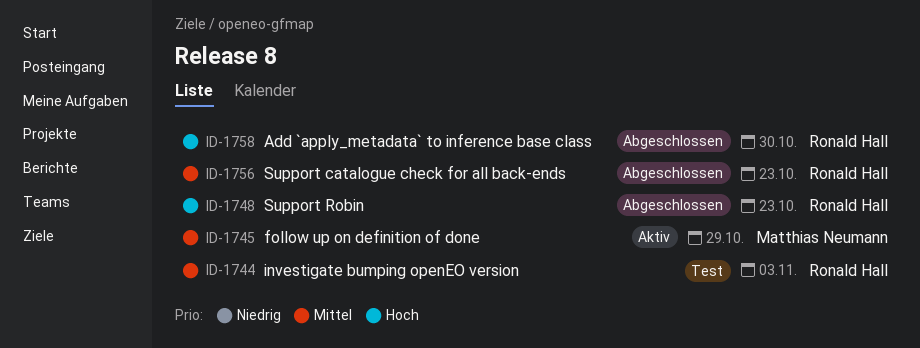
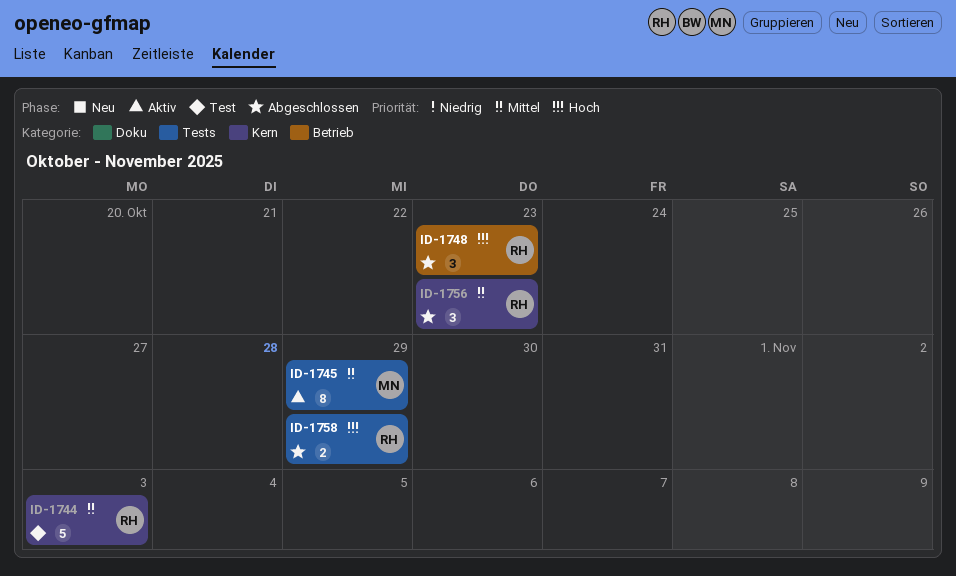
ID-1758, due: Oct 30 -> Oct 29

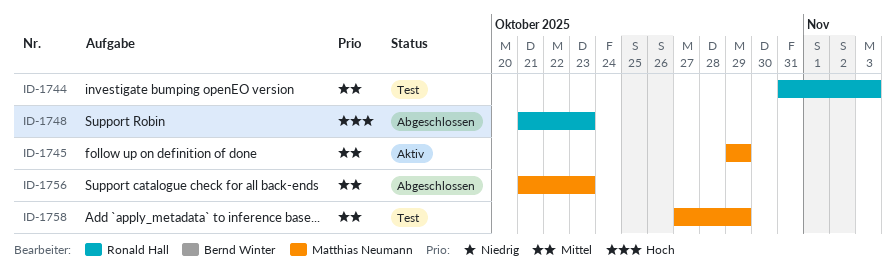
ID-1756, owner: Ronald Hall -> Matthias Neumann
ID-1758, status: Abgeschlossen -> Test
ID-1758, owner: Ronald Hall -> Matthias Neumann
ID-1758, priority: Hoch -> Mittel

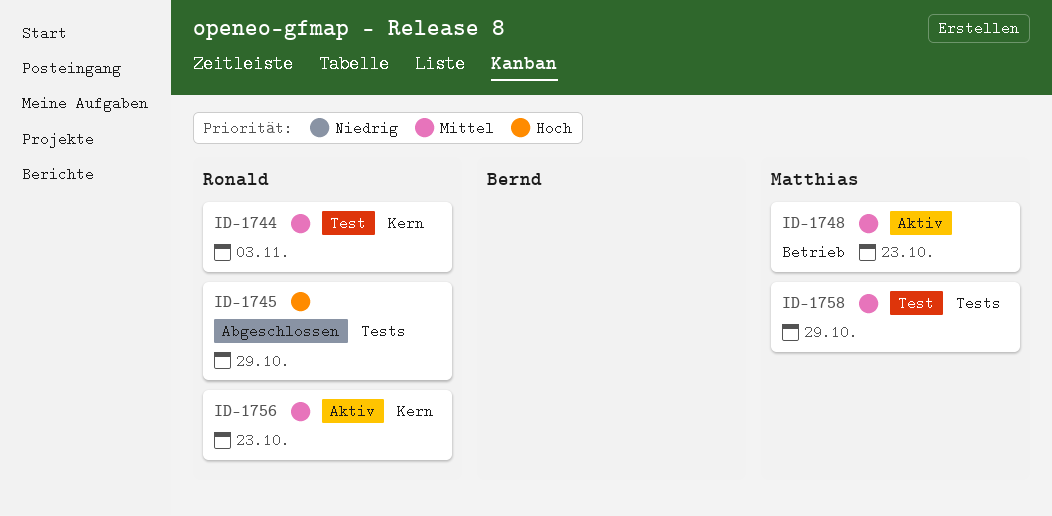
ID-1745, status: Aktiv -> Abgeschlossen
ID-1745, owner: Matthias Neumann -> Ronald Hall
ID-1745, priority: Mittel -> Hoch
ID-1748, status: Abgeschlossen -> Aktiv
ID-1748, owner: Ronald Hall -> Matthias Neumann
ID-1748, priority: Hoch -> Mittel
ID-1756, status: Abgeschlossen -> Aktiv
ID-1756, owner: Matthias Neumann -> Ronald Hall

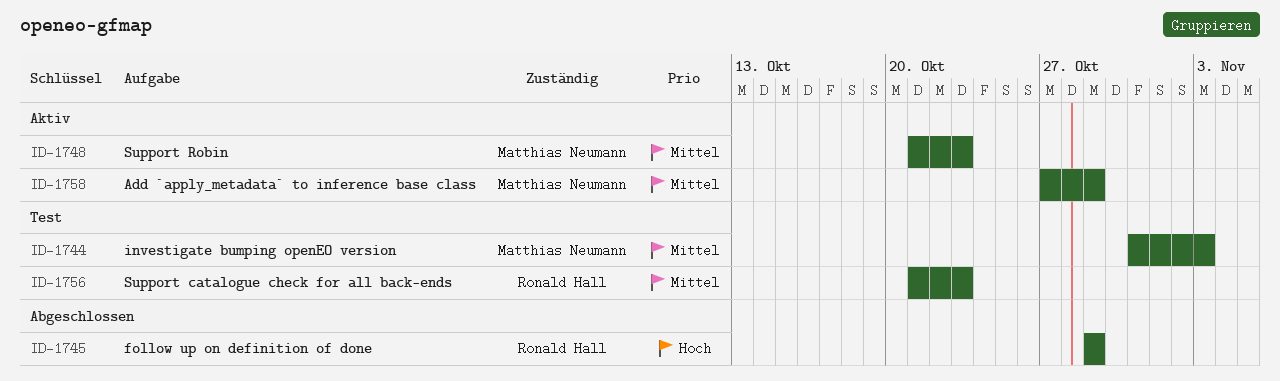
ID-1744, owner: Ronald Hall -> Matthias Neumann
ID-1756, status: Aktiv -> Test
ID-1758, status: Test -> Aktiv

